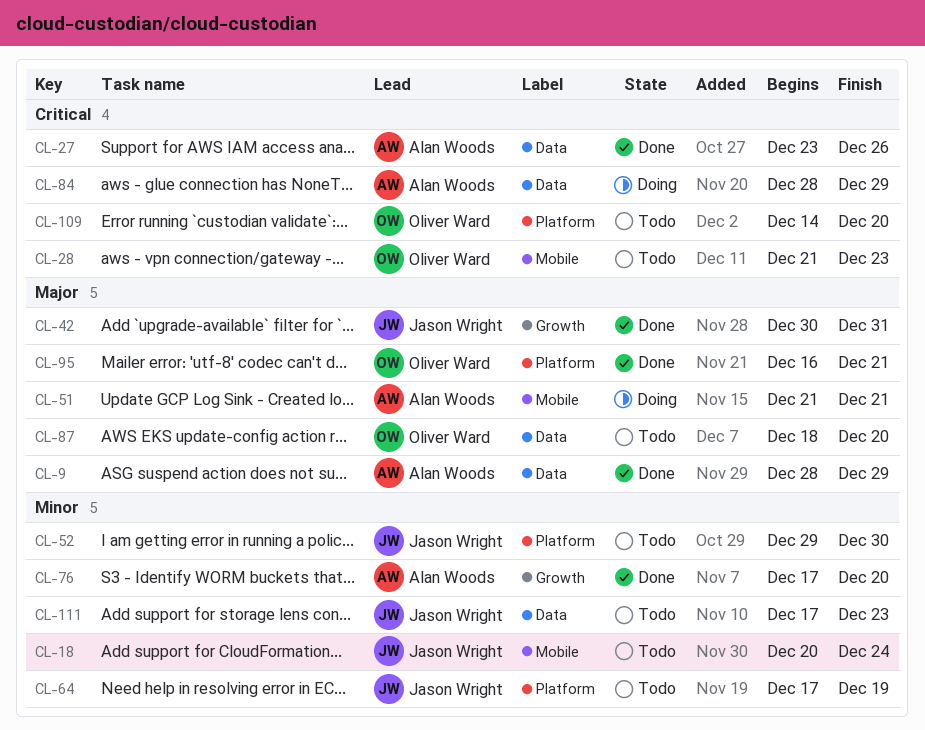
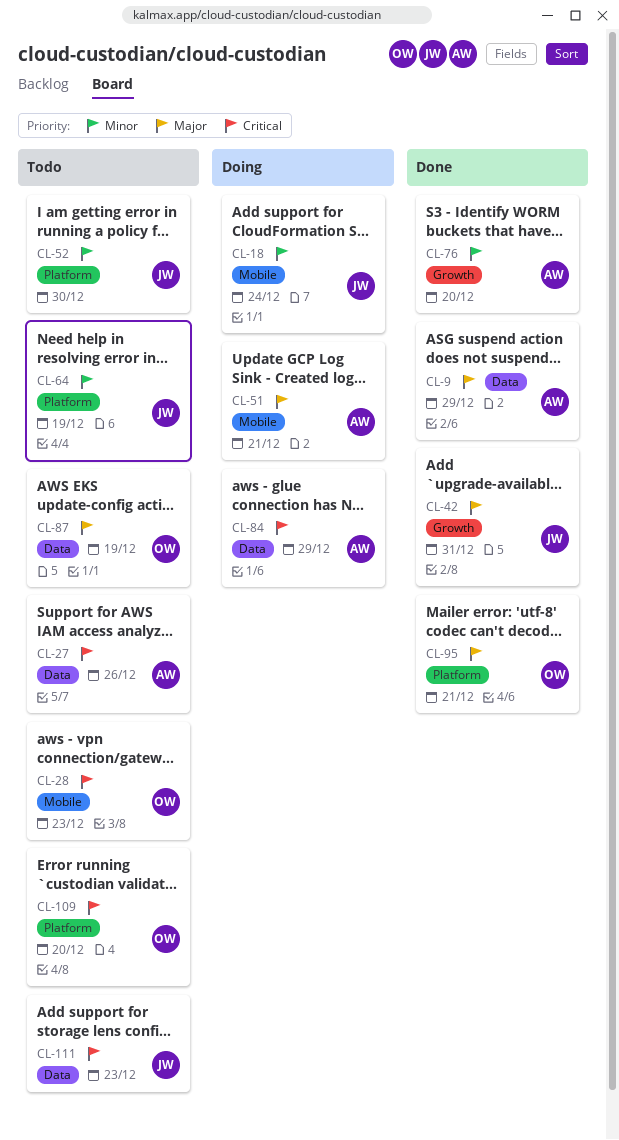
CL-18, status: Todo -> Doing
CL-27, status: Done -> Todo
CL-87, due: Dec 20 -> Dec 19
CL-111, priority: Minor -> Critical

